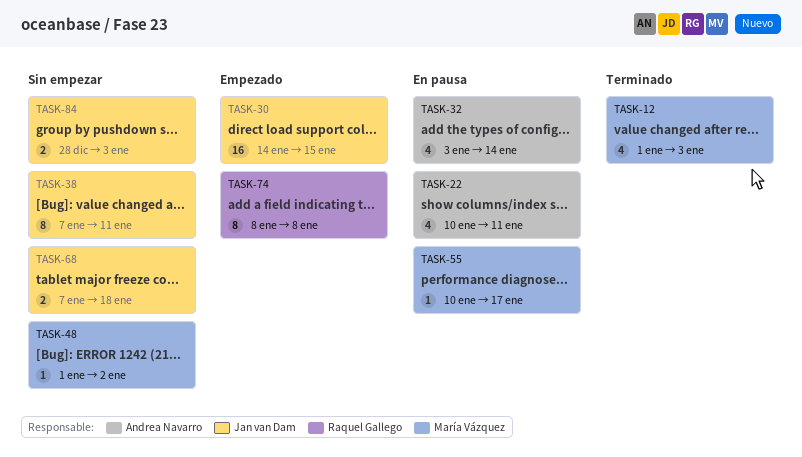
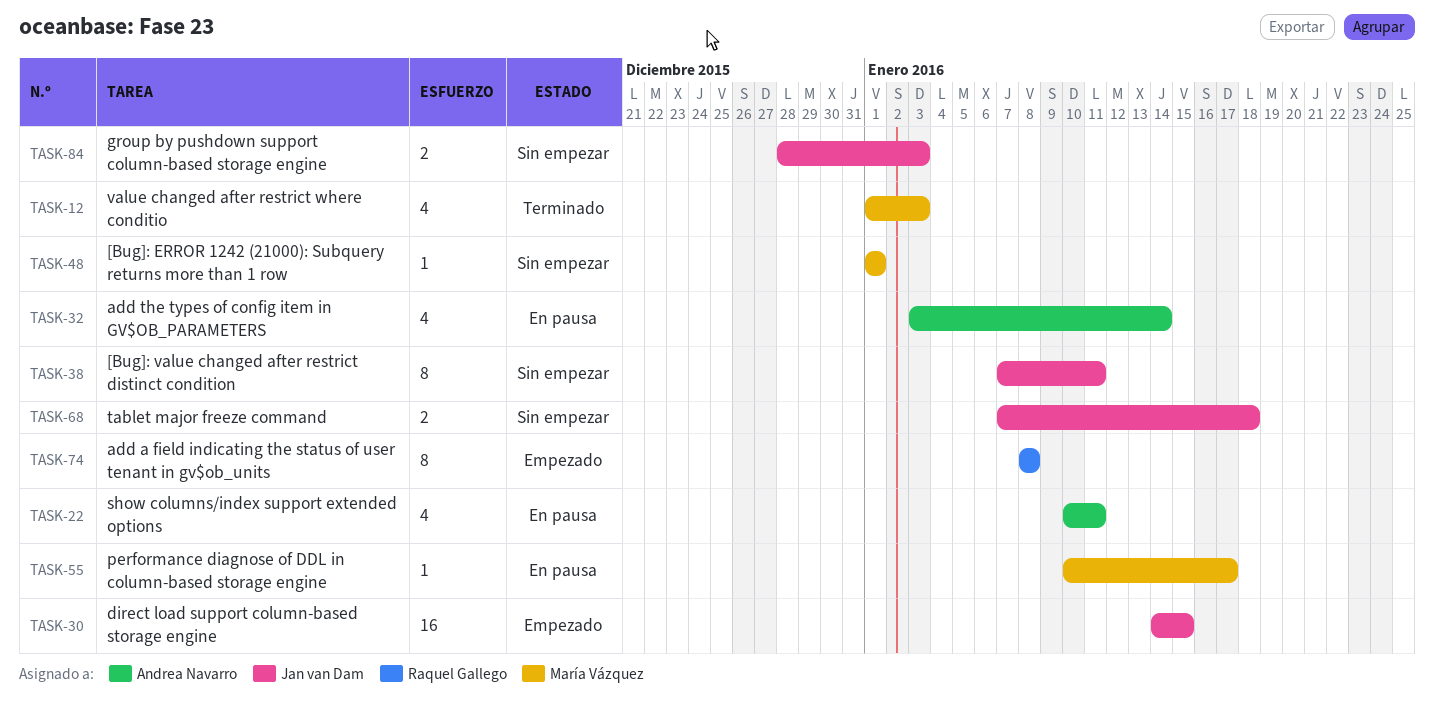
TASK-48, due: Jan 2 -> Jan 1

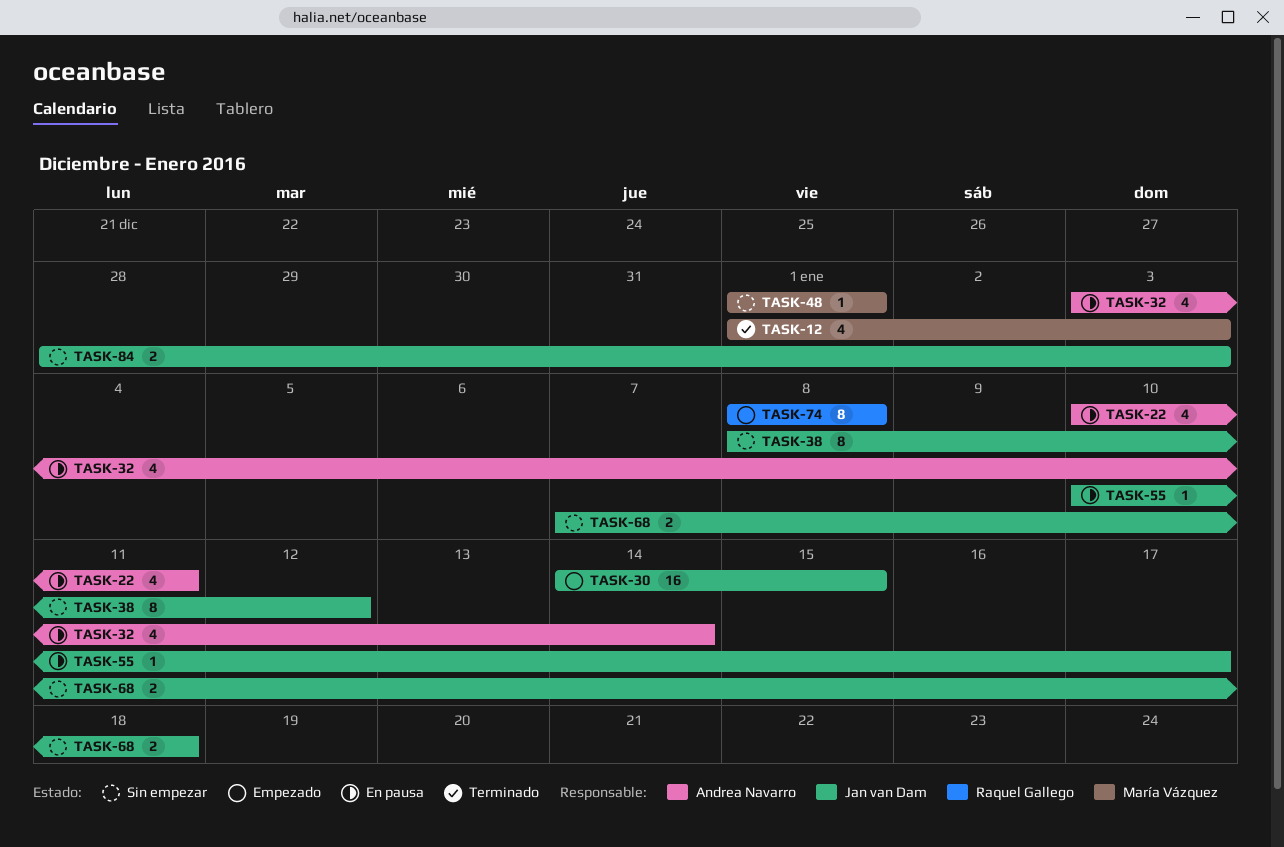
TASK-38, start: Jan 7 -> Jan 8
TASK-38, due: Jan 11 -> Jan 12
TASK-55, owner: María Vázquez -> Jan van Dam

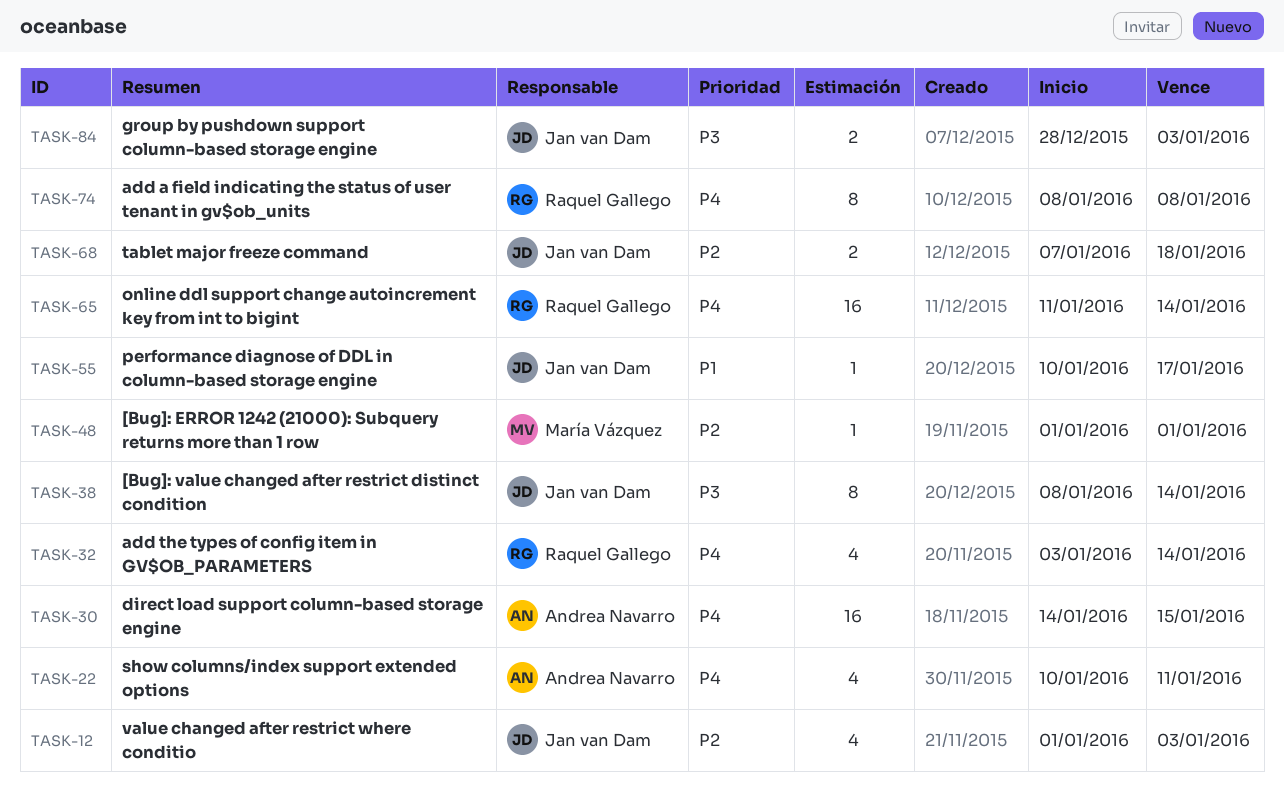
TASK-12, owner: María Vázquez -> Jan van Dam
TASK-30, owner: Jan van Dam -> Andrea Navarro
TASK-32, owner: Andrea Navarro -> Raquel Gallego
TASK-38, due: Jan 12 -> Jan 14
TASK-65: none -> present

